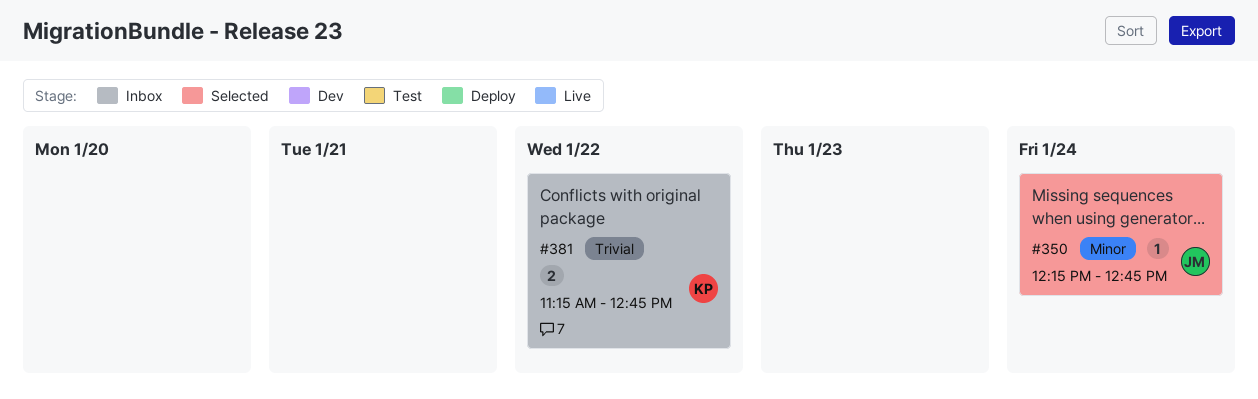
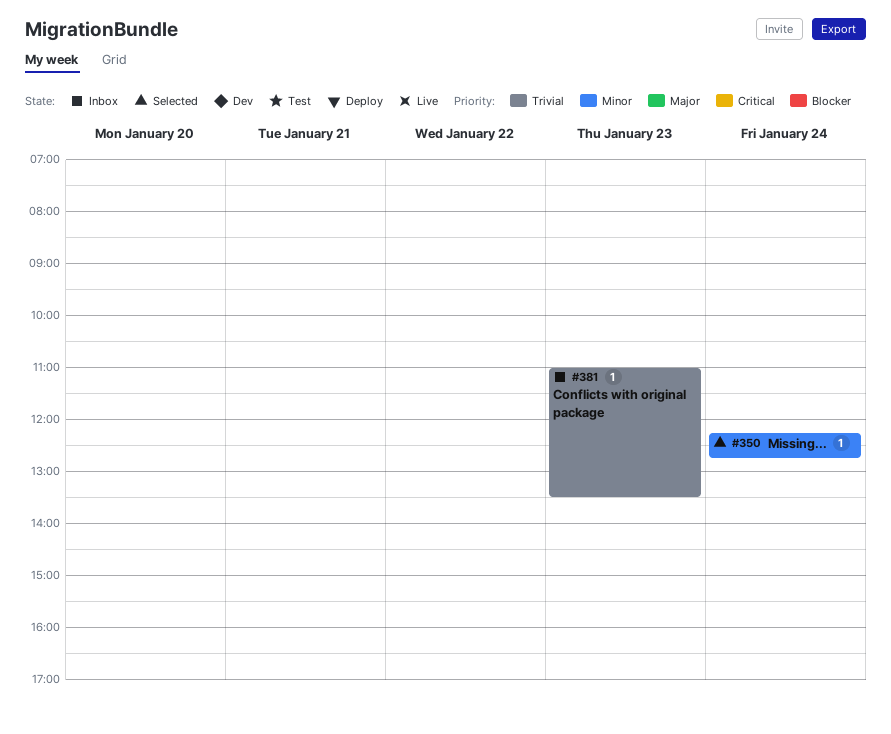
#381, estimate: 2 -> 1
#381, day: Jan 22 -> Jan 23
#381, begins: 11:15 -> 11:00
#381, ends: 12:45 -> 13:30

